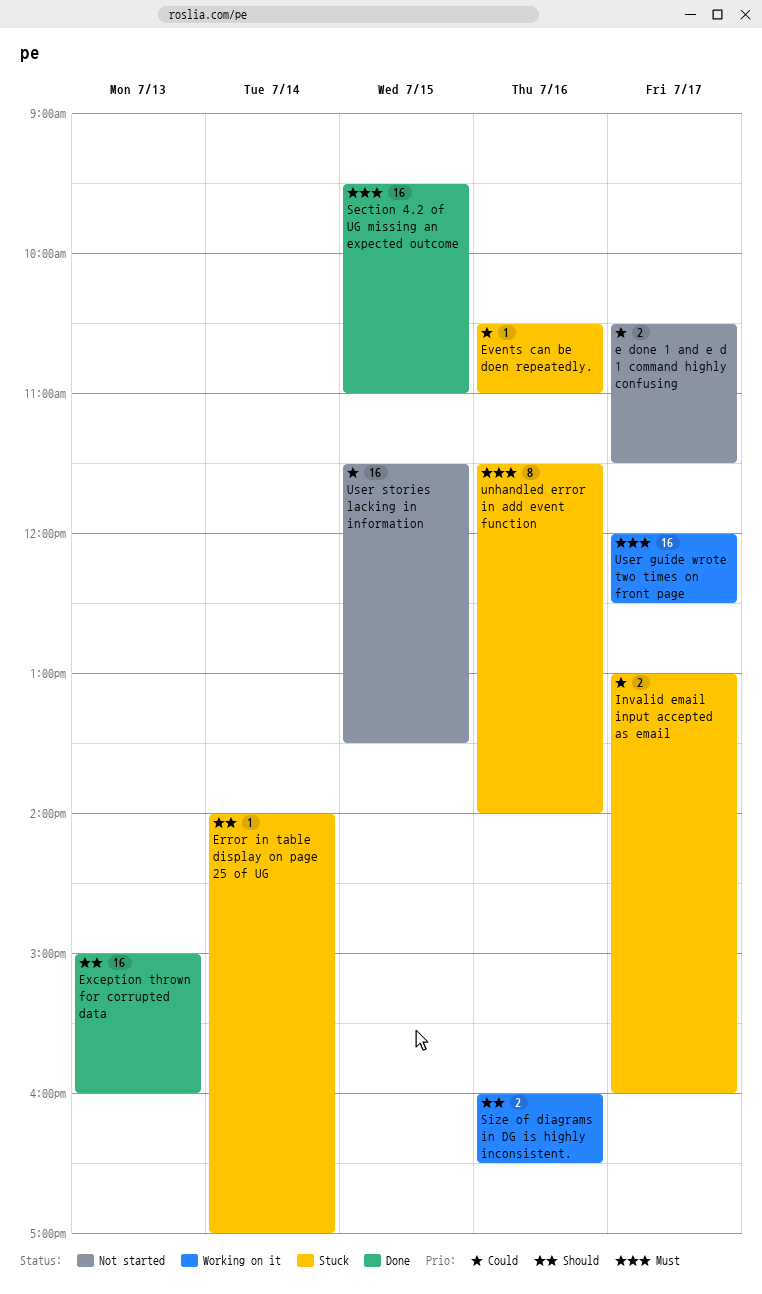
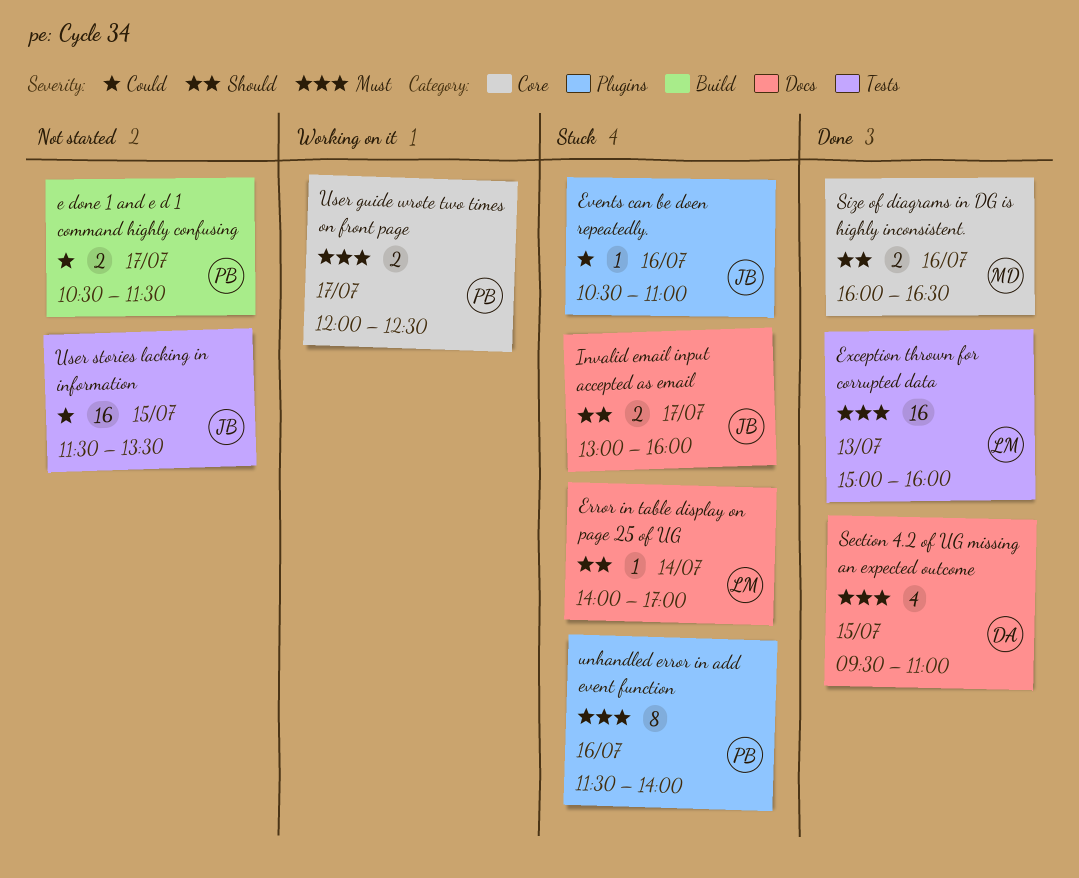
Exception thrown for corrupted data, priority: Should -> Must
Invalid email input accepted as email, priority: Could -> Should
Section 4.2 of UG missing an expected outcome, estimate: 16 -> 4
Size of diagrams in DG is highly inconsistent., status: Working on it -> Done
User guide wrote two times on front page, estimate: 16 -> 2

